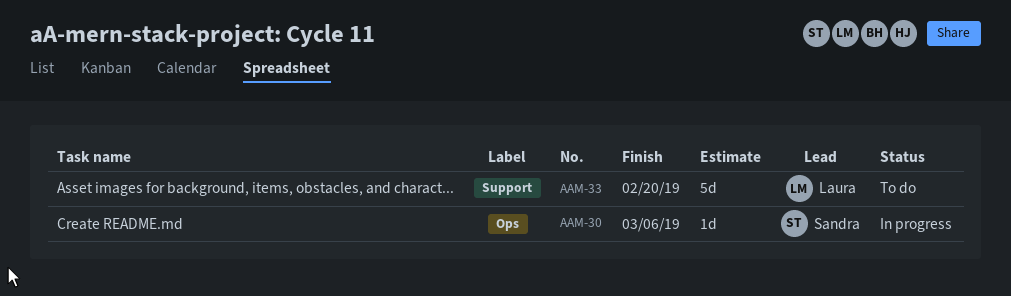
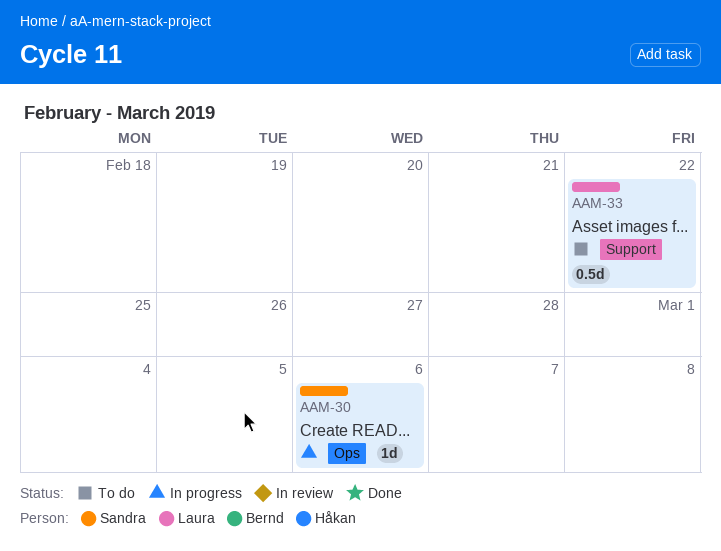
AAM-33, estimate: 5d -> 0.5d
AAM-33, due: Feb 20 -> Feb 22

